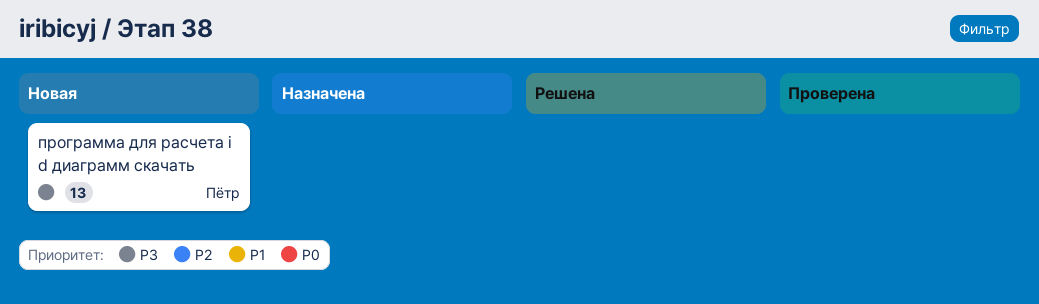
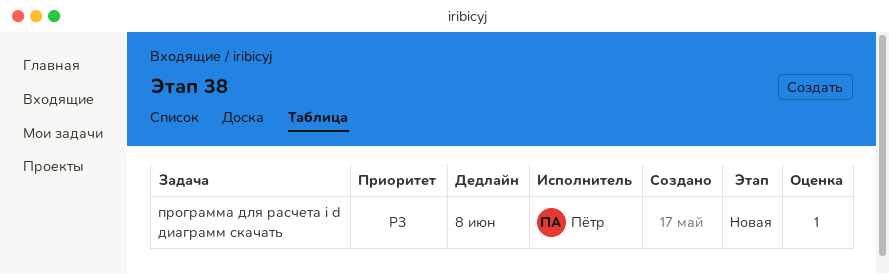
программа для расчета i d диаграмм скачать, estimate: 13 -> 1

